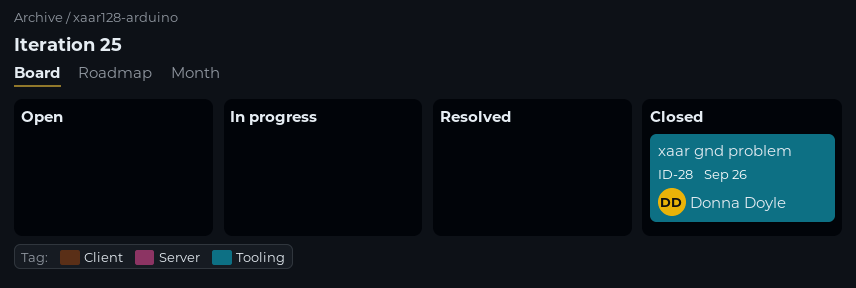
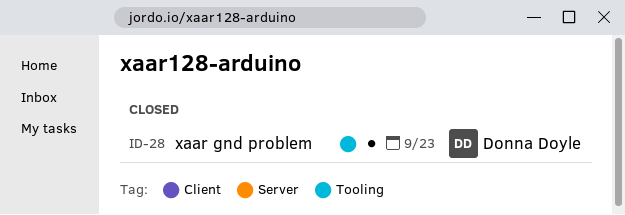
ID-28, due: Sep 26 -> Sep 23

